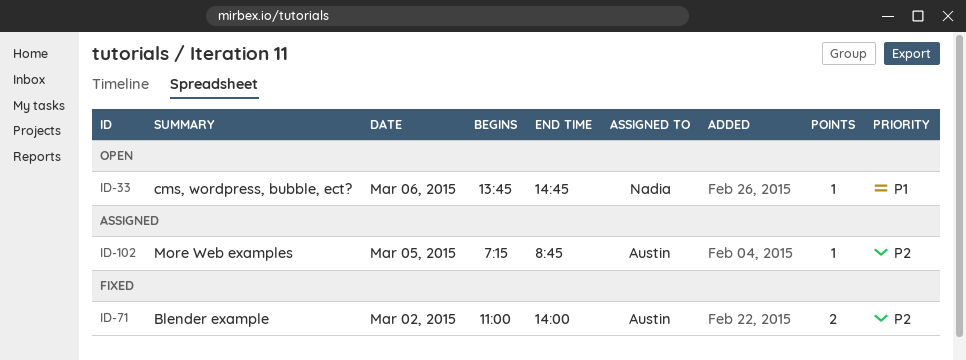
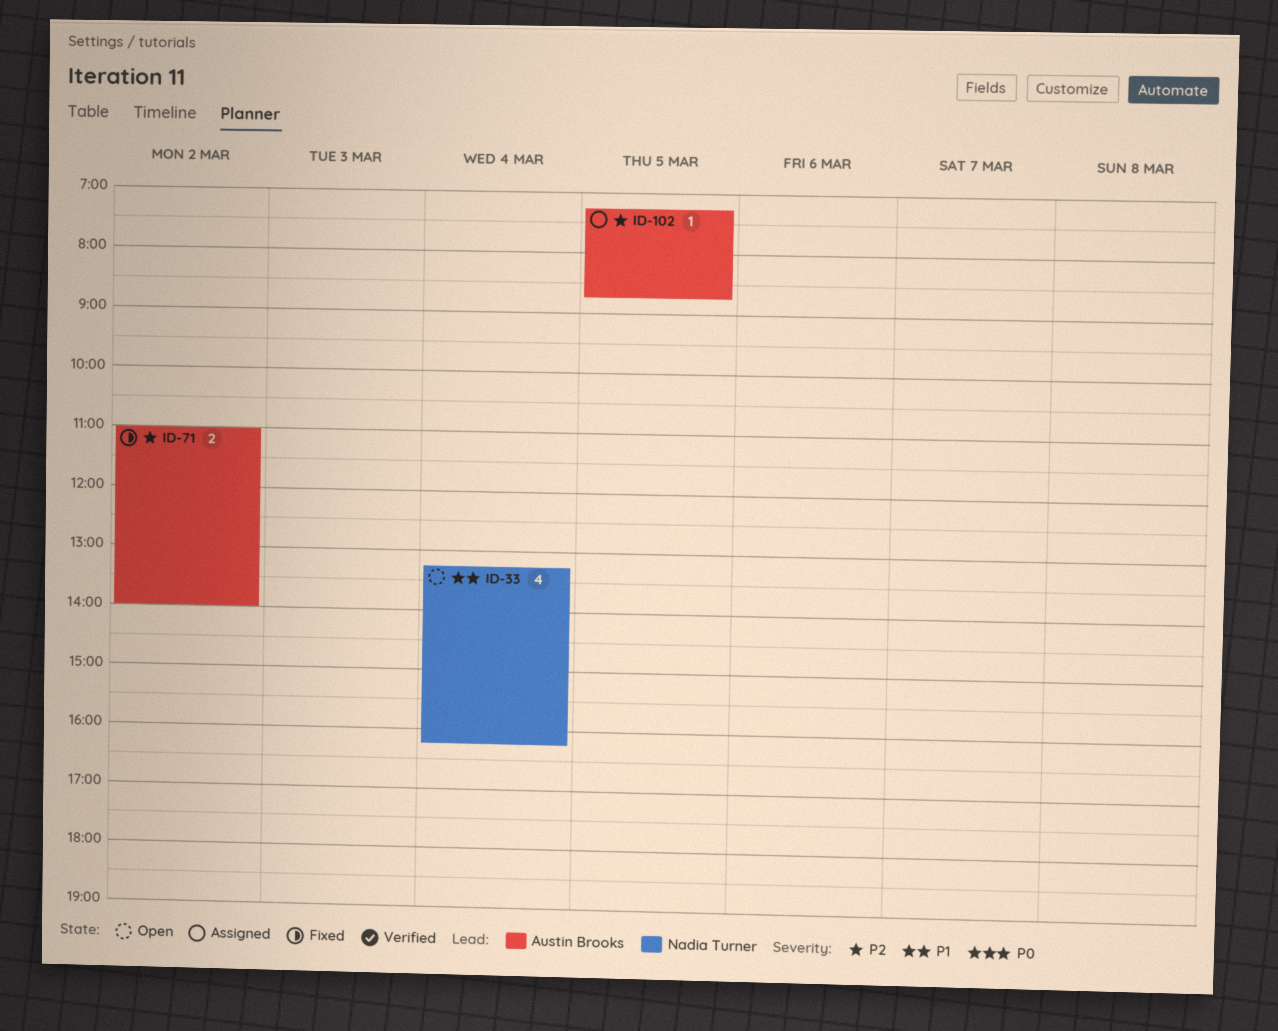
ID-33, estimate: 1 -> 4
ID-33, day: Mar 6 -> Mar 4
ID-33, begins: 13:45 -> 13:15
ID-33, ends: 14:45 -> 16:15

